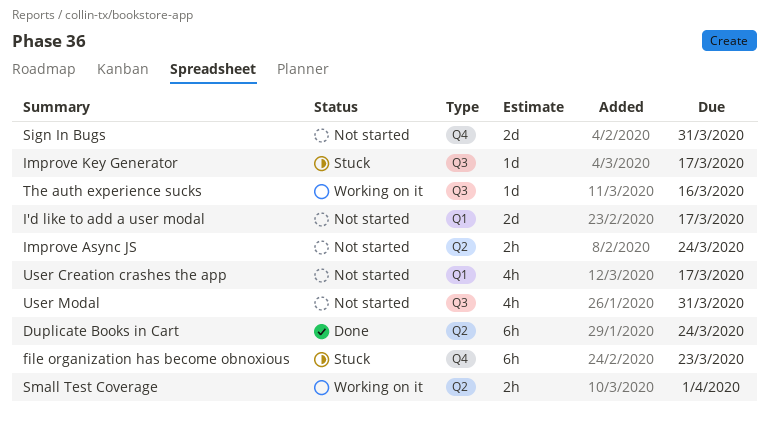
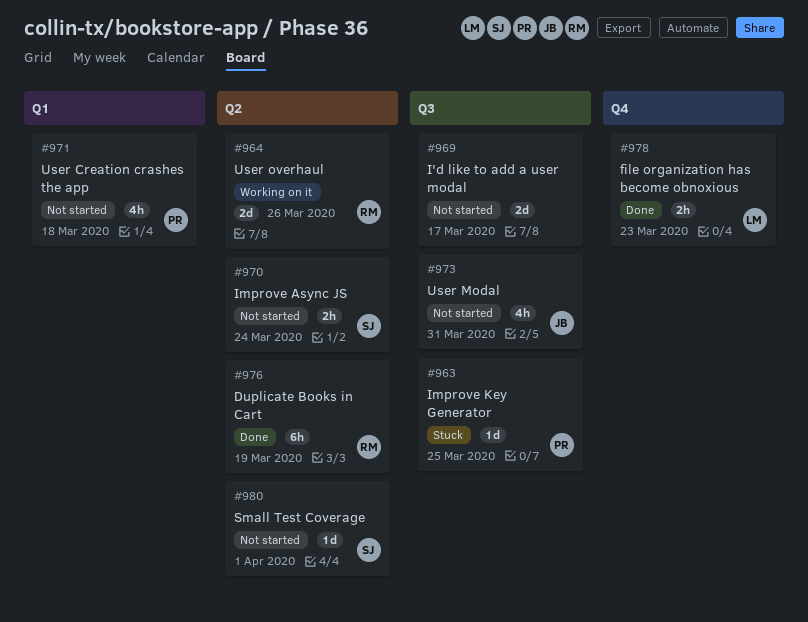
Duplicate Books in Cart, due: Mar 24 -> Mar 19
file organization has become obnoxious, status: Stuck -> Done
file organization has become obnoxious, estimate: 6h -> 2h
I'd like to add a user modal, label: Q1 -> Q3
Improve Key Generator, due: Mar 17 -> Mar 25
Sign In Bugs: present -> none
Small Test Coverage, status: Working on it -> Not started
Small Test Coverage, estimate: 2h -> 1d
The auth experience sucks: present -> none
User Creation crashes the app, due: Mar 17 -> Mar 18
User overhaul: none -> present

